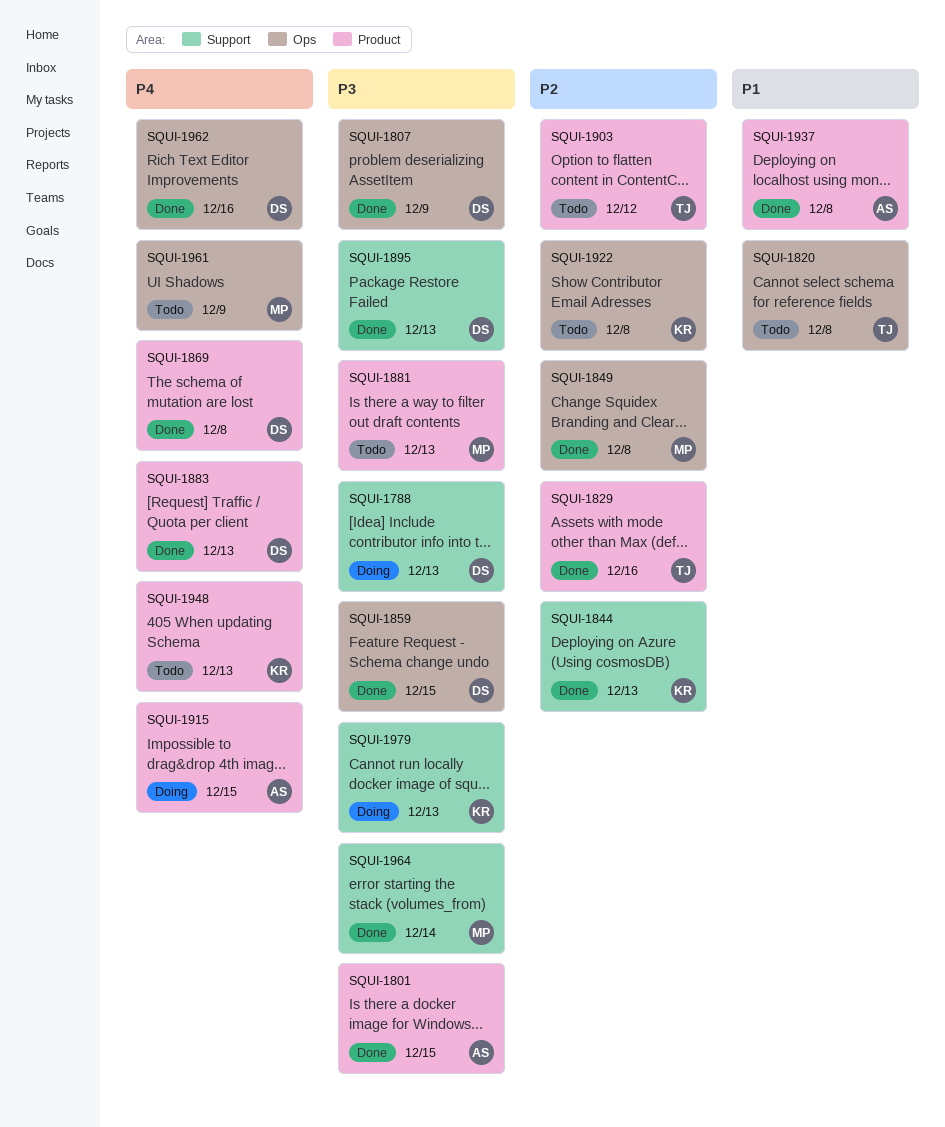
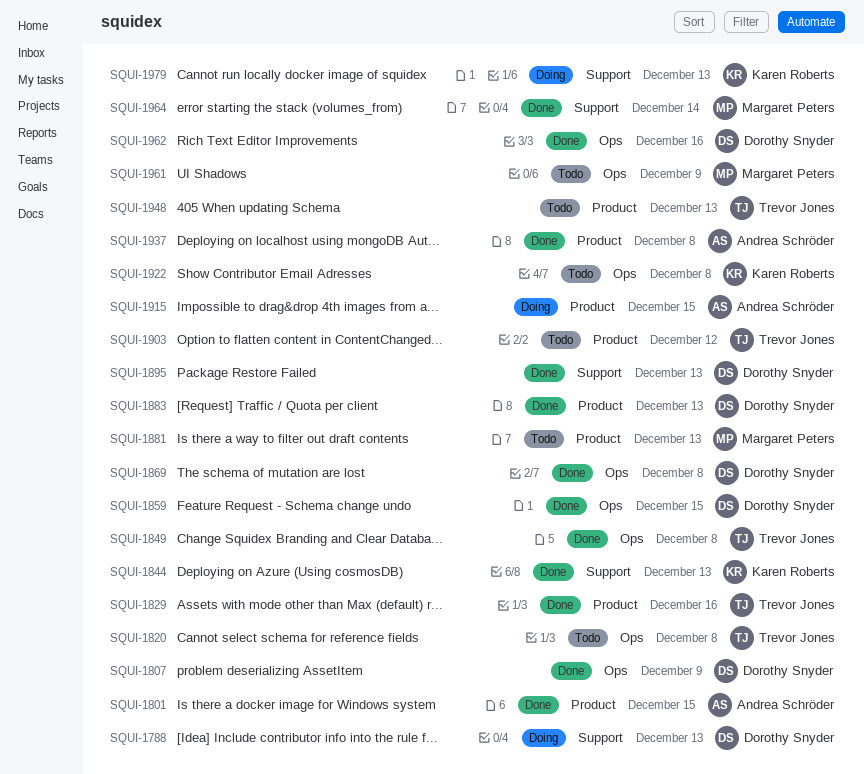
SQUI-1849, owner: Margaret Peters -> Trevor Jones
SQUI-1869, label: Product -> Ops
SQUI-1948, owner: Karen Roberts -> Trevor Jones

